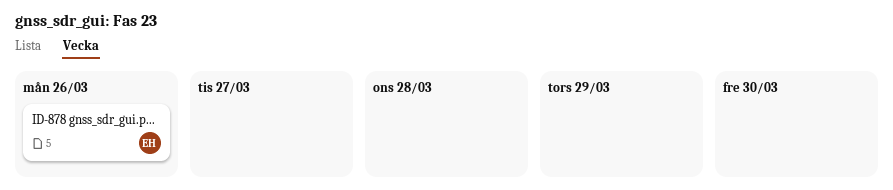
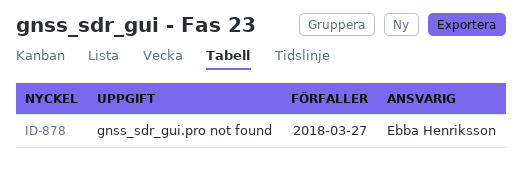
ID-878, due: Mar 26 -> Mar 27

